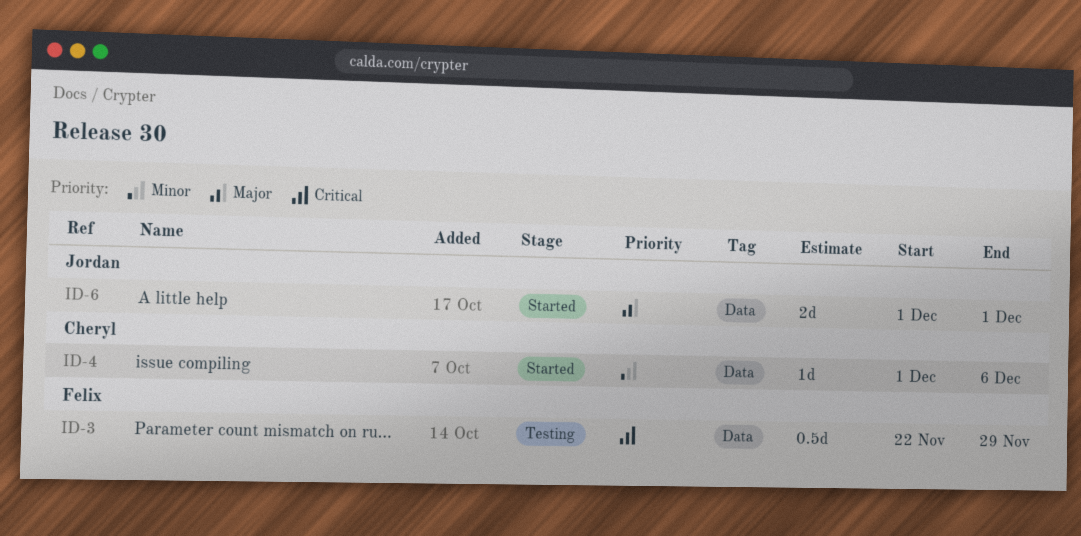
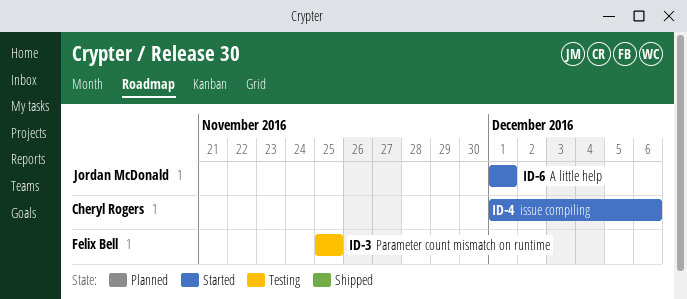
ID-3, start: Nov 22 -> Nov 25
ID-3, due: Nov 29 -> Nov 25

